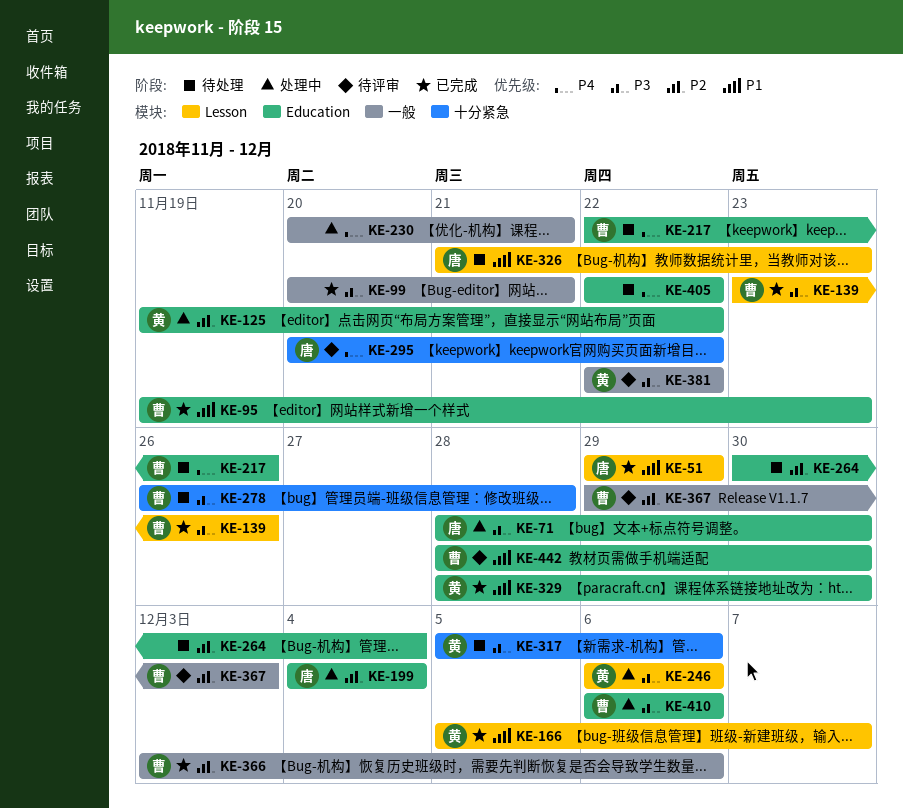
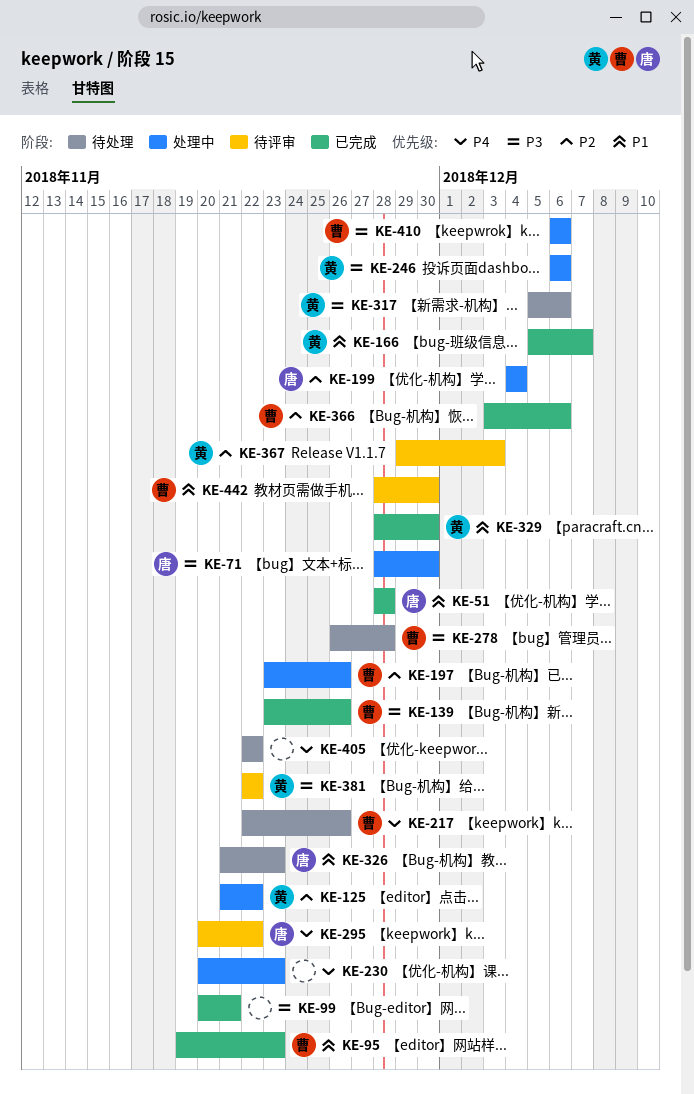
KE-51, start: Nov 29 -> Nov 28
KE-51, due: Nov 29 -> Nov 28
KE-125, start: Nov 19 -> Nov 21
KE-197: none -> present
KE-230, due: Nov 21 -> Nov 23
KE-264: present -> none
KE-367, owner: 曹 -> 黄

